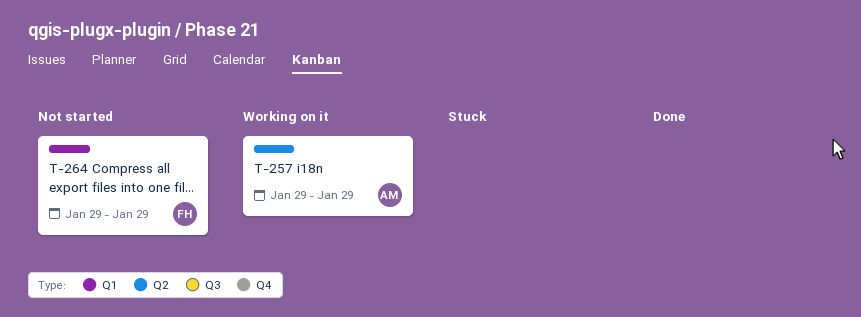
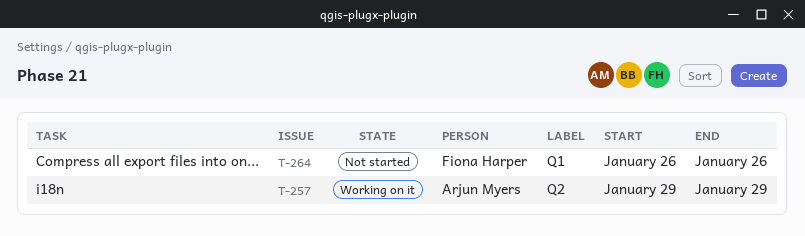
T-264, start: Jan 29 -> Jan 26
T-264, due: Jan 29 -> Jan 26

